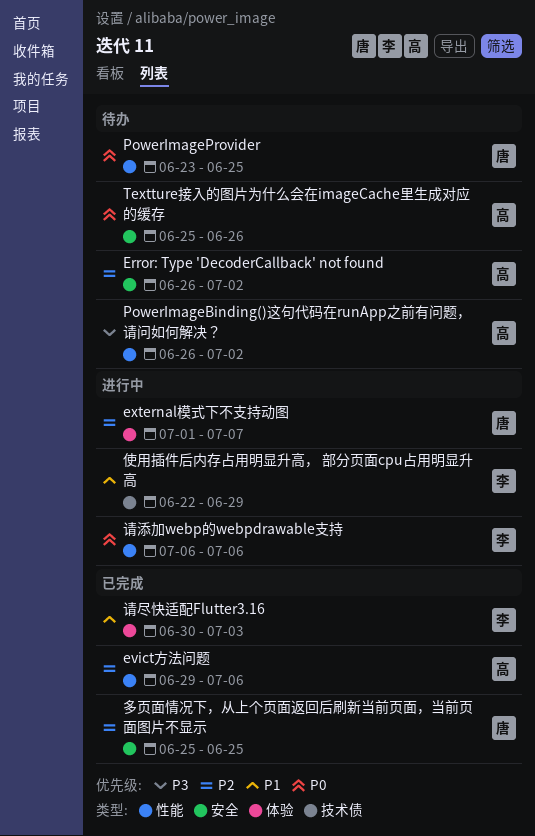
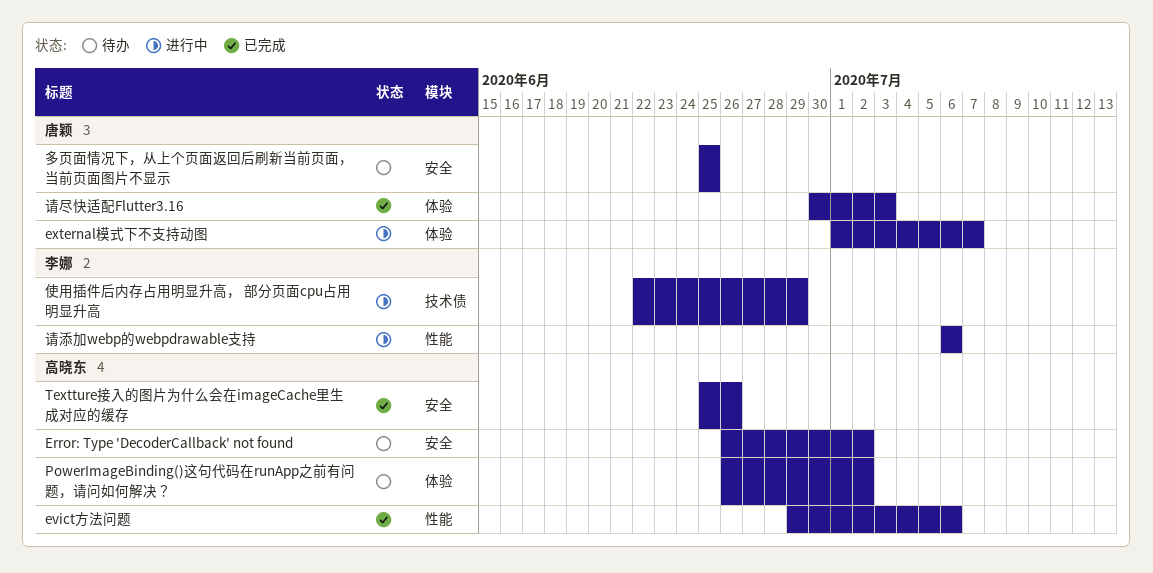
PowerImageBinding()这句代码在runApp之前有问题，请问如何解决？, label: 性能 -> 体验
PowerImageProvider: present -> none
Textture接入的图片为什么会在imageCache里生成对应的缓存, status: 待办 -> 已完成
多页面情况下，从上个页面返回后刷新当前页面，当前页面图片不显示, status: 已完成 -> 待办
请尽快适配Flutter3.16, owner: 李娜 -> 唐颖

